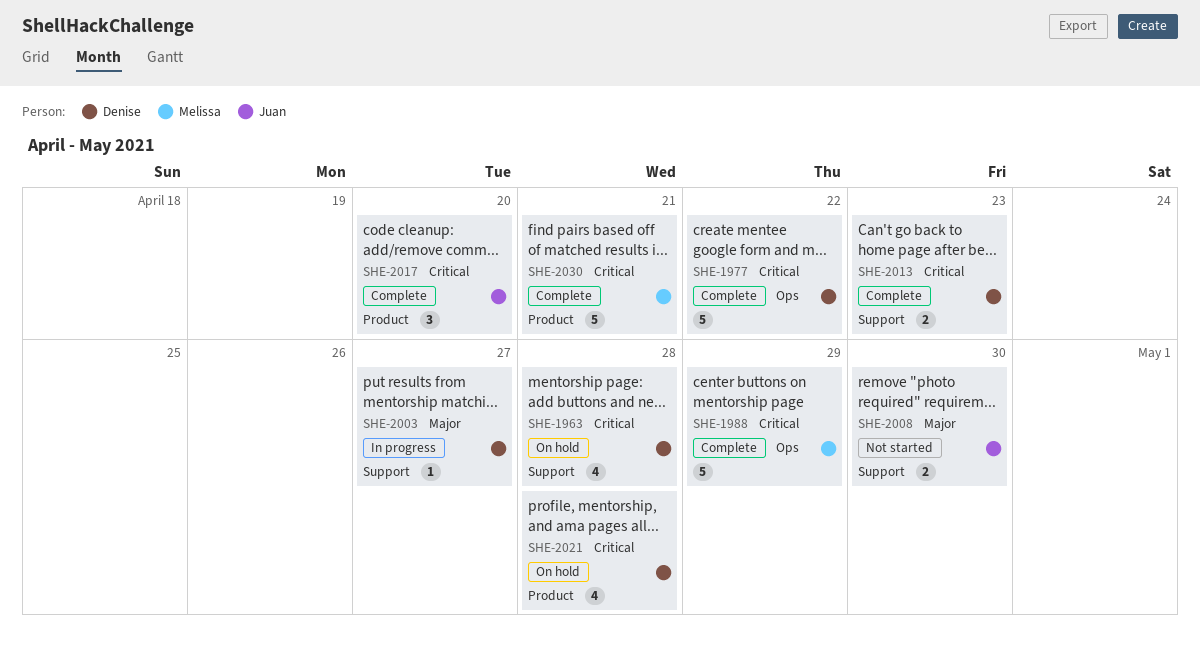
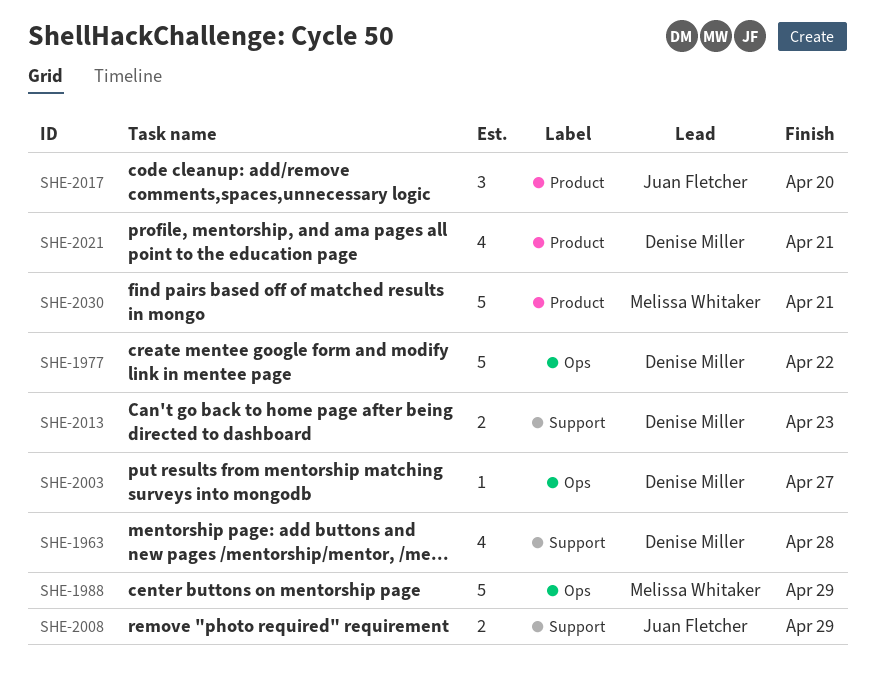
SHE-2003, label: Support -> Ops
SHE-2008, due: Apr 30 -> Apr 29
SHE-2021, due: Apr 28 -> Apr 21

